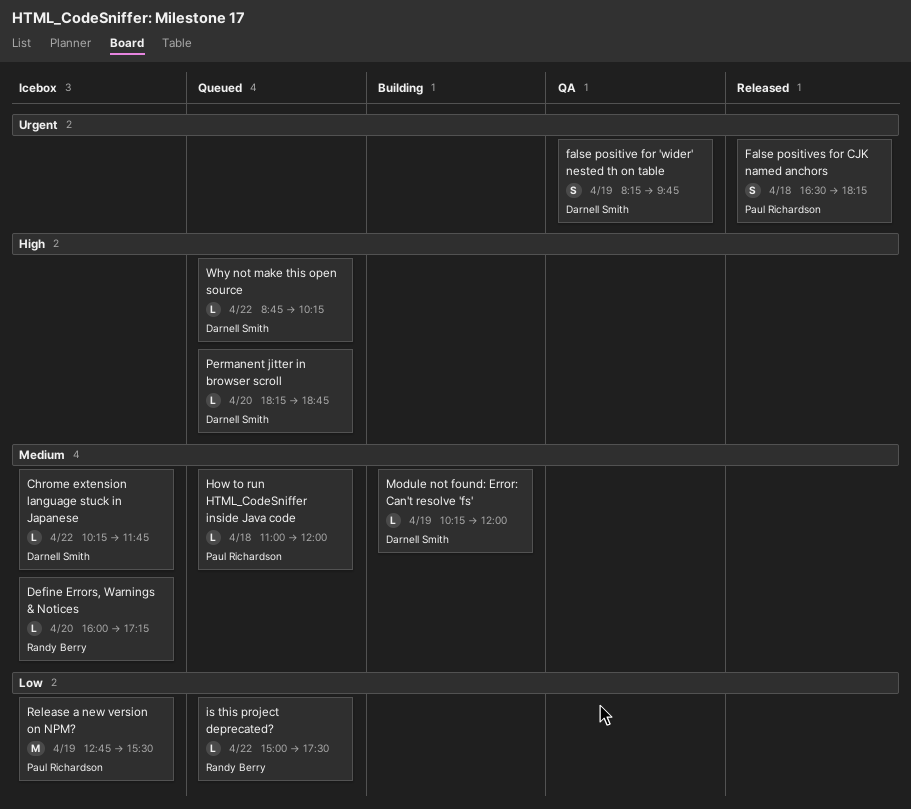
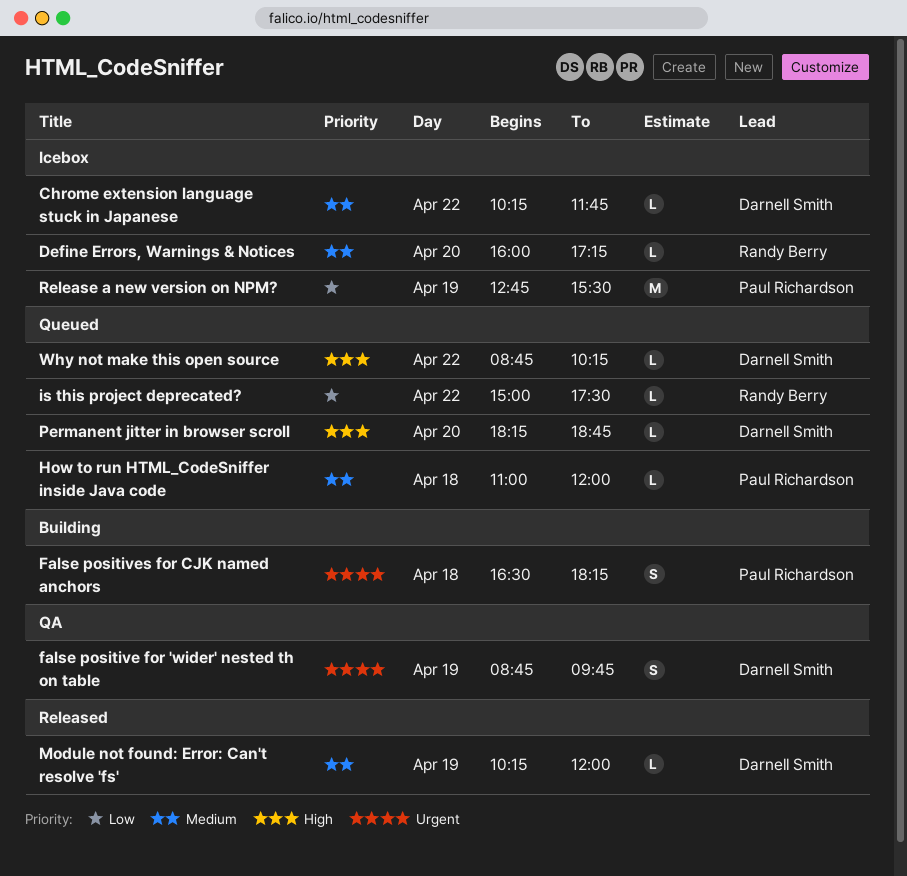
false positive for 'wider' nested th on table, begins: 08:15 -> 08:45
False positives for CJK named anchors, status: Released -> Building
Module not found: Error: Can't resolve 'fs', status: Building -> Released

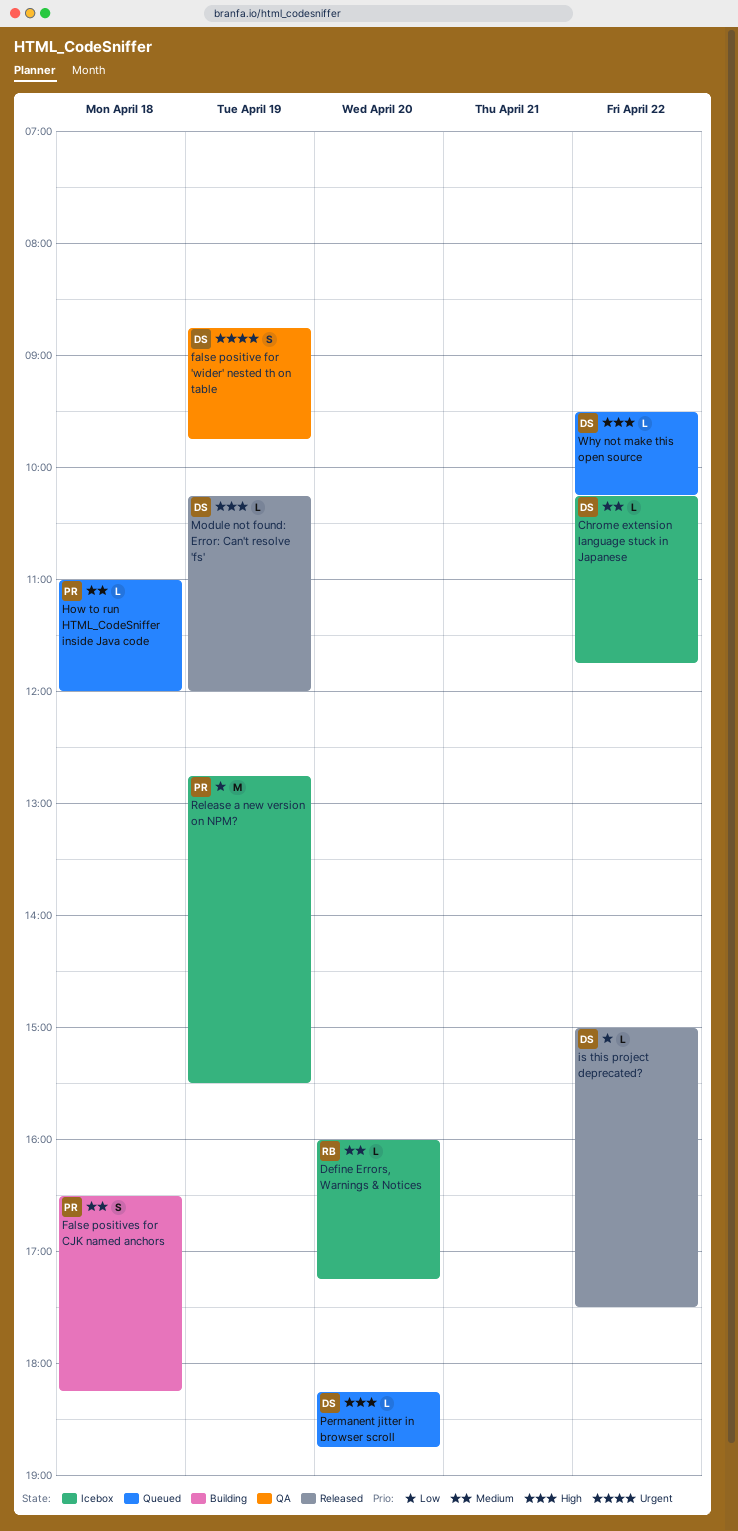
False positives for CJK named anchors, priority: Urgent -> Medium
is this project deprecated?, status: Queued -> Released
is this project deprecated?, owner: Randy Berry -> Darnell Smith
Module not found: Error: Can't resolve 'fs', priority: Medium -> High
Why not make this open source, begins: 08:45 -> 09:30

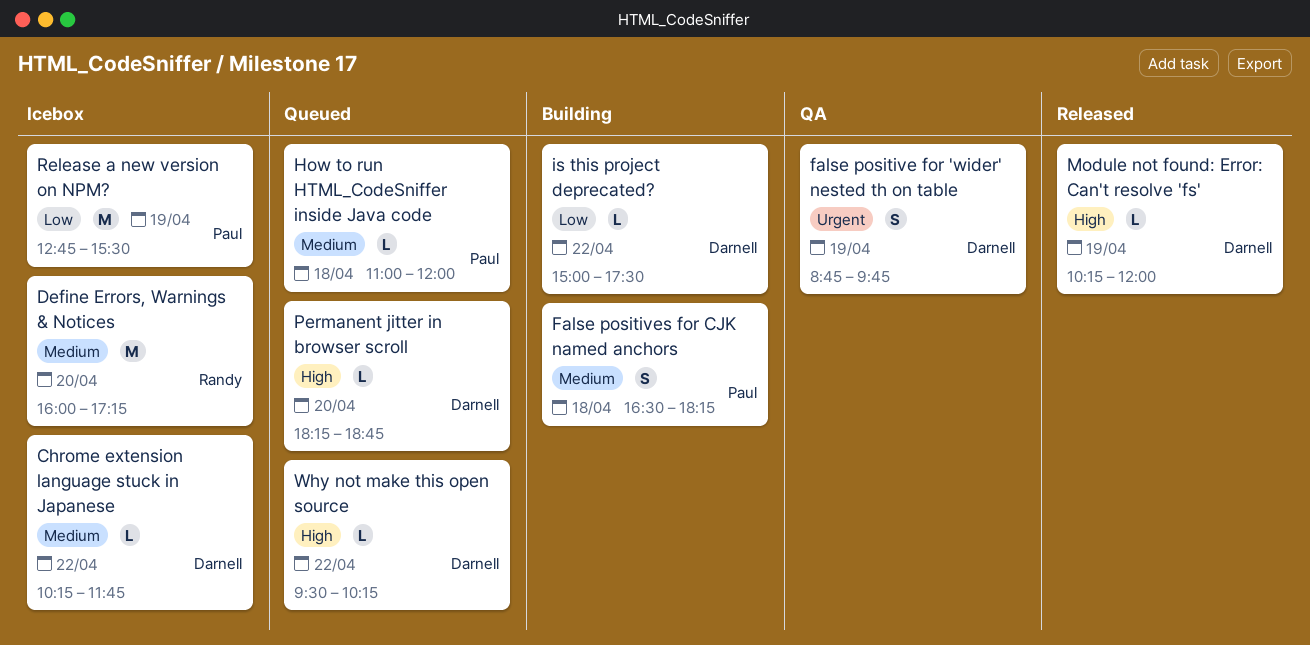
Define Errors, Warnings & Notices, estimate: L -> M
is this project deprecated?, status: Released -> Building

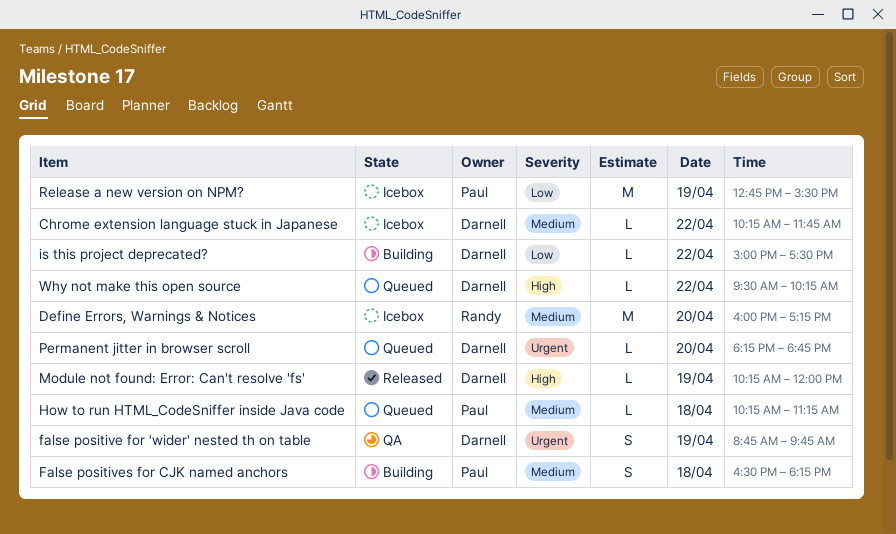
How to run HTML_CodeSniffer inside Java code, begins: 11:00 -> 10:15
How to run HTML_CodeSniffer inside Java code, ends: 12:00 -> 11:15
Permanent jitter in browser scroll, priority: High -> Urgent

